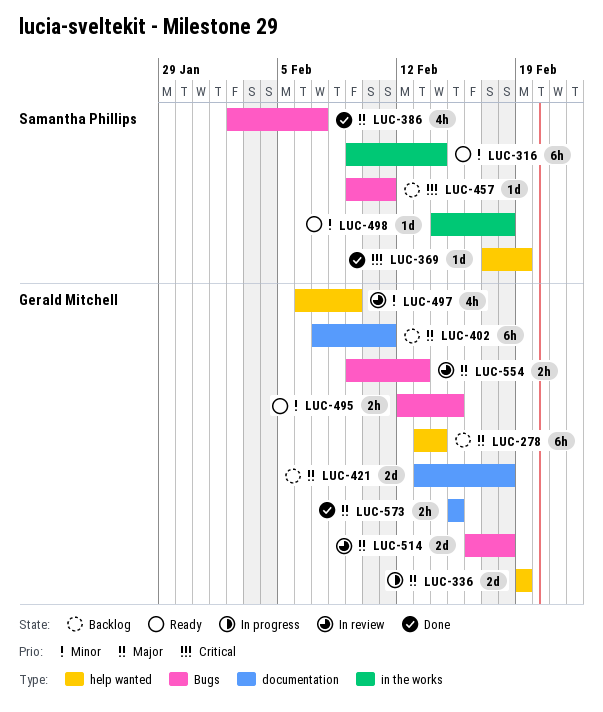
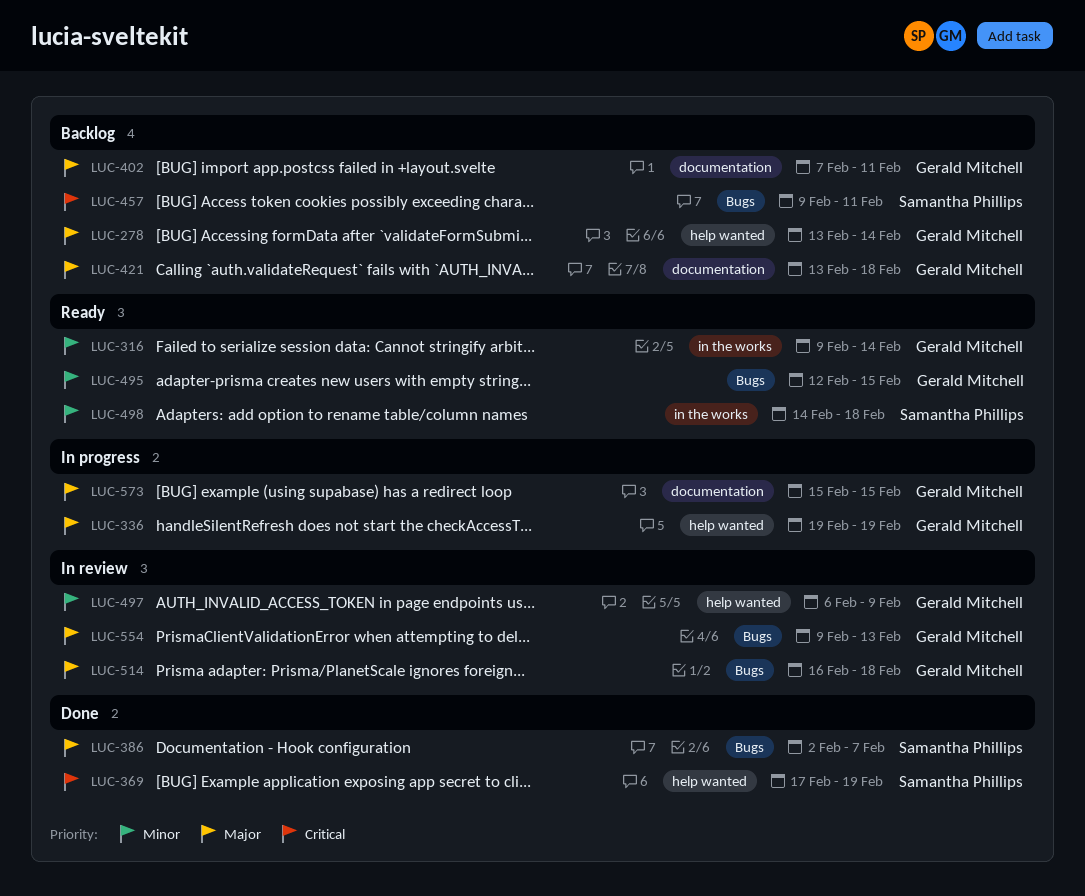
LUC-316, owner: Samantha Phillips -> Gerald Mitchell
LUC-573, status: Done -> In progress

